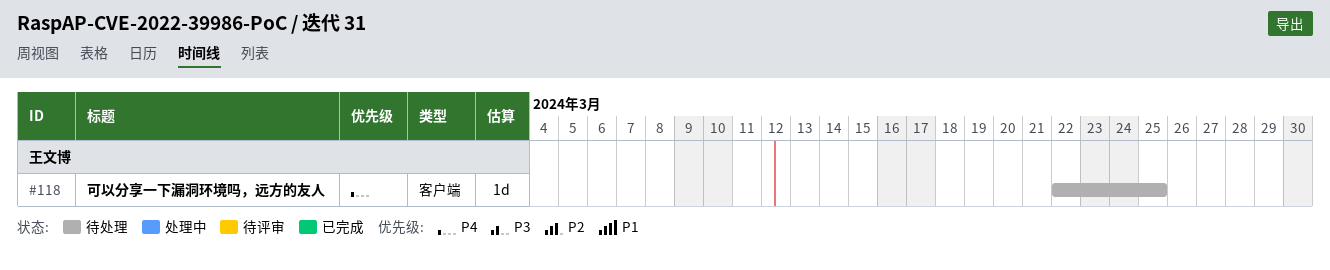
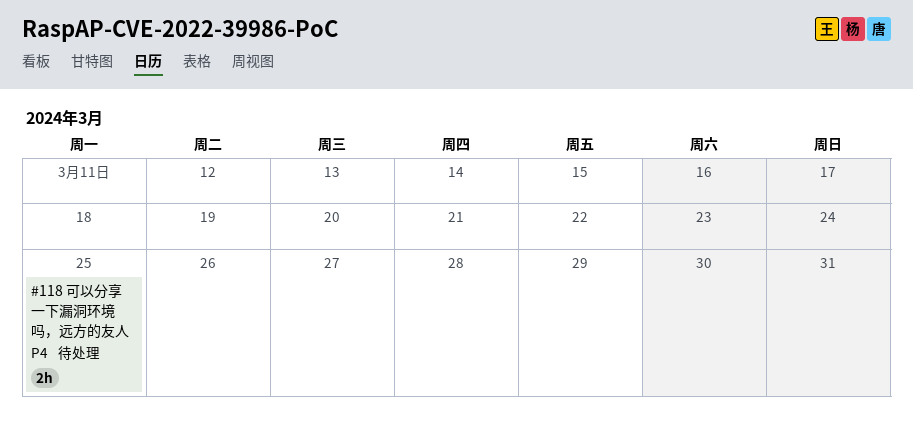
#118, estimate: 1d -> 2h

